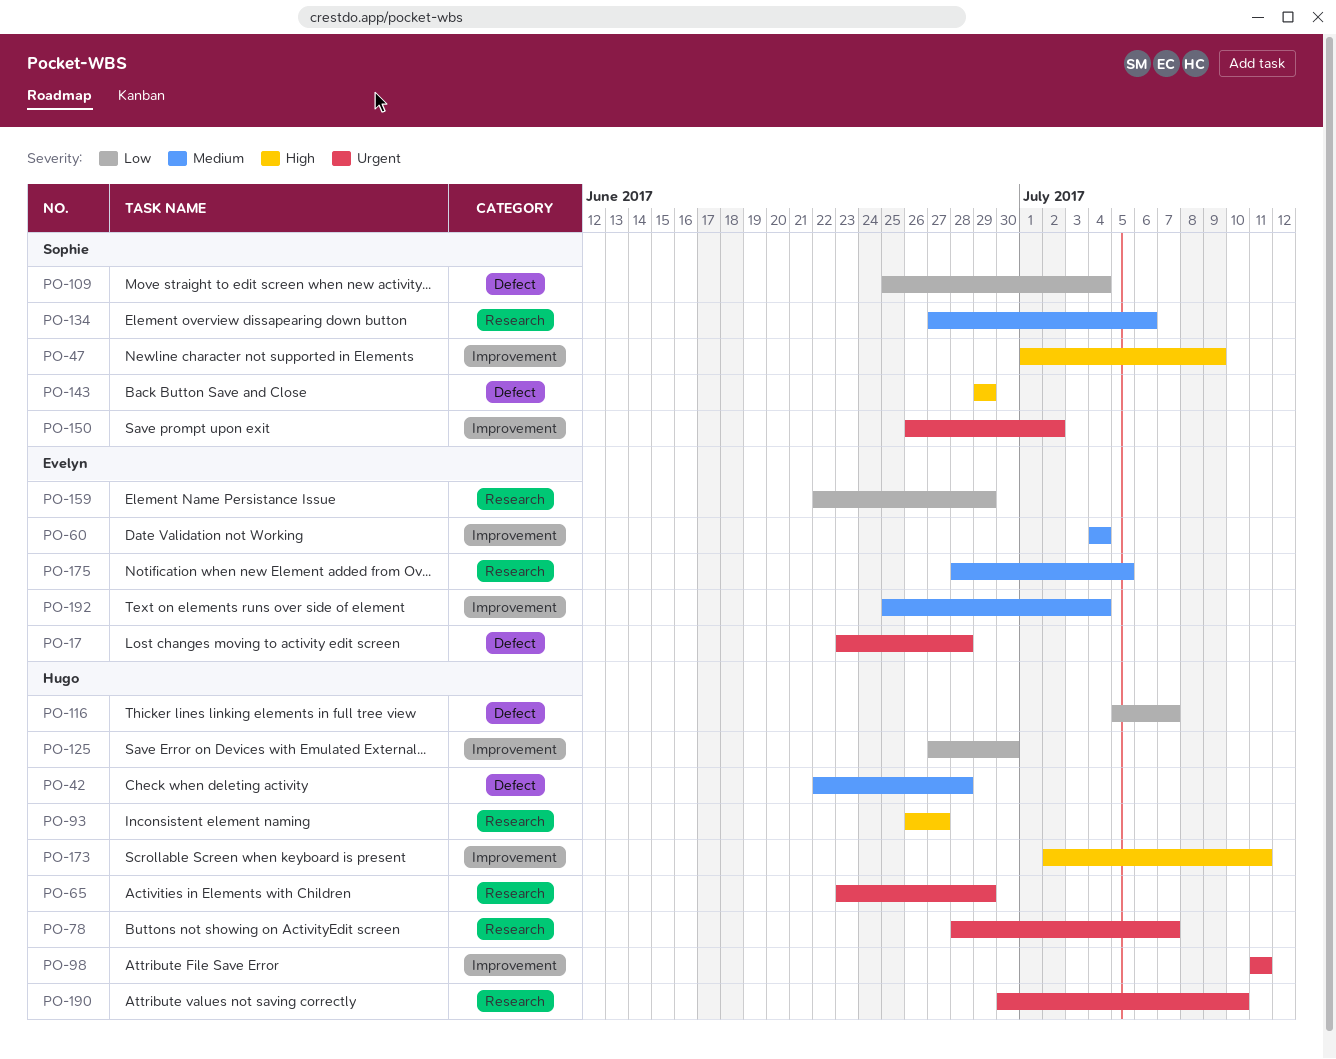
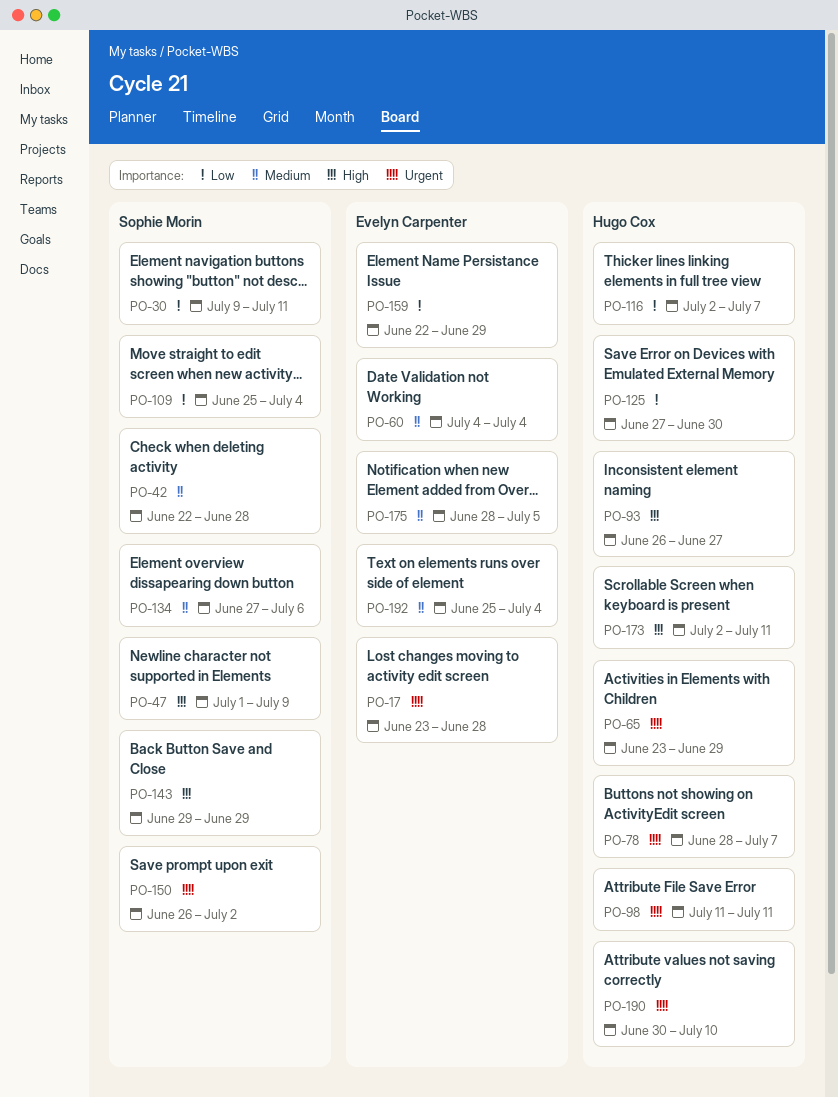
PO-30: none -> present
PO-42, owner: Hugo Cox -> Sophie Morin
PO-116, start: Jul 5 -> Jul 2

